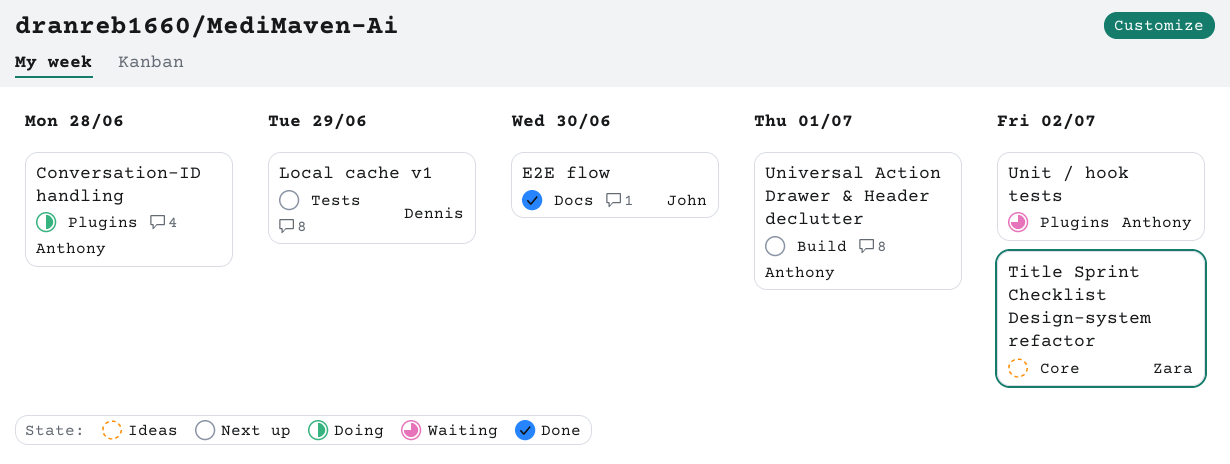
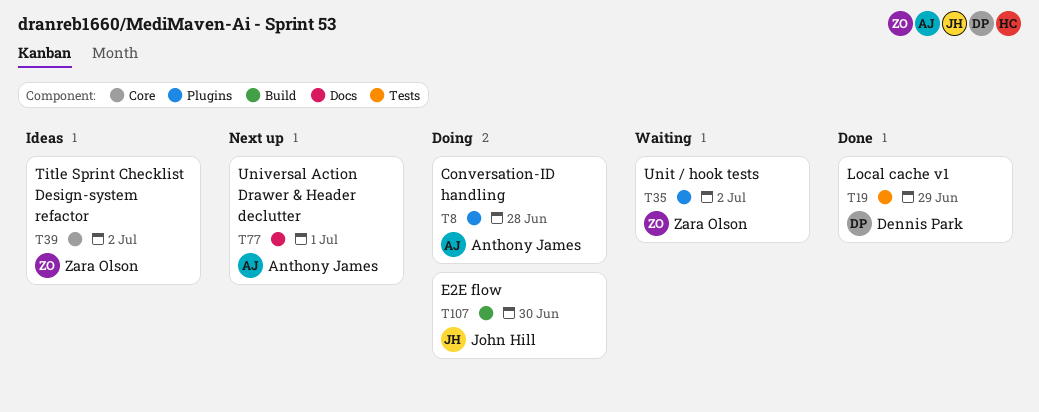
E2E flow, status: Done -> Doing
E2E flow, label: Docs -> Build
Local cache v1, status: Next up -> Done
Unit / hook tests, owner: Anthony James -> Zara Olson
Universal Action Drawer & Header declutter, label: Build -> Docs

